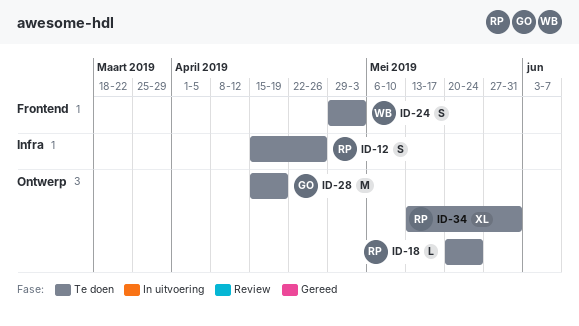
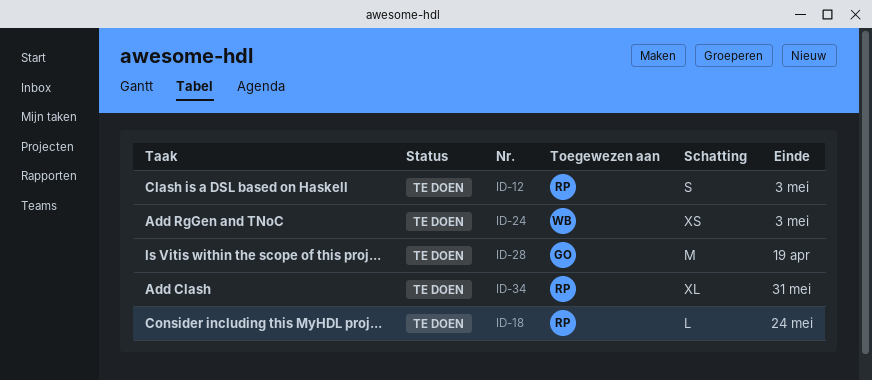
ID-12, due: Apr 26 -> May 3
ID-24, estimate: S -> XS

